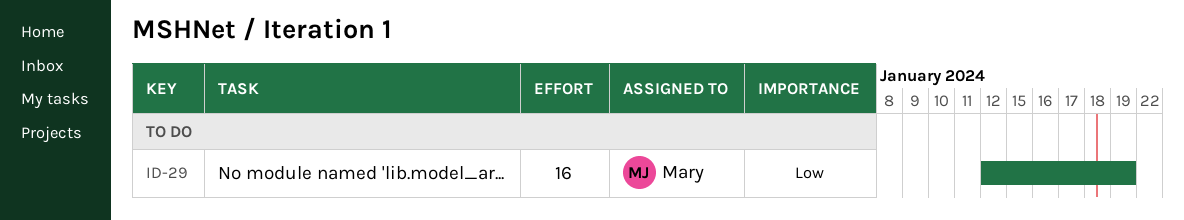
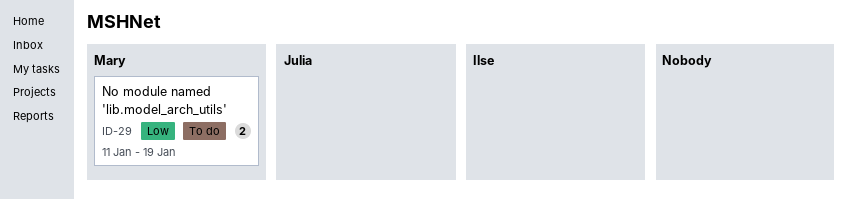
ID-29, estimate: 16 -> 2
ID-29, start: Jan 12 -> Jan 11

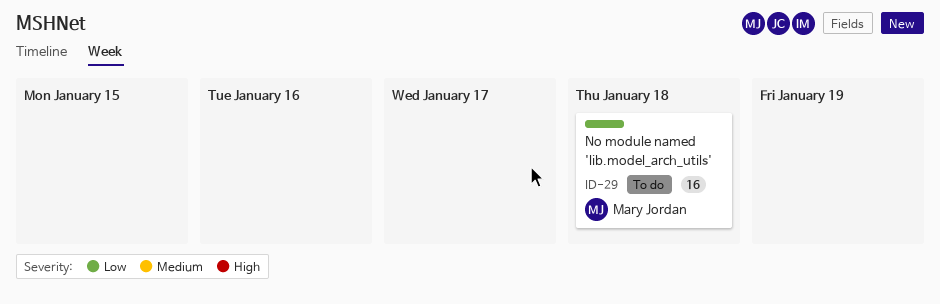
ID-29, estimate: 2 -> 16
ID-29, due: Jan 19 -> Jan 18

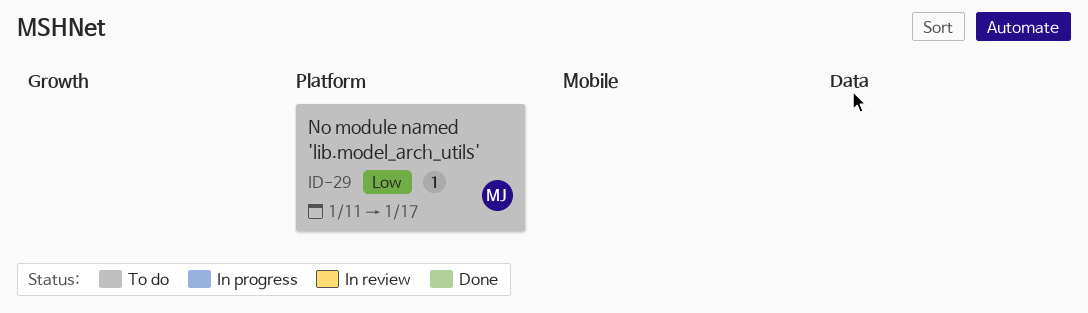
ID-29, estimate: 16 -> 1
ID-29, due: Jan 18 -> Jan 17

